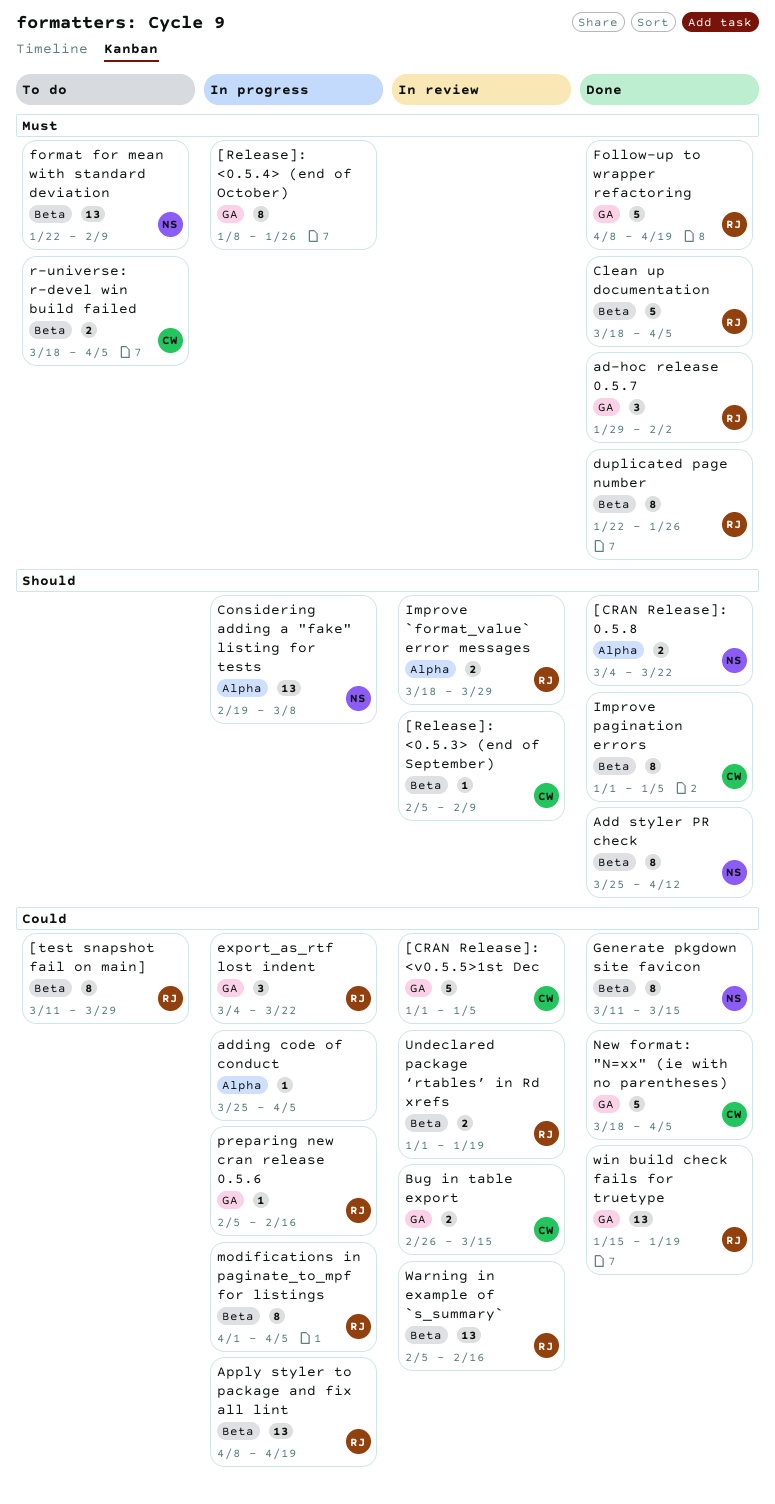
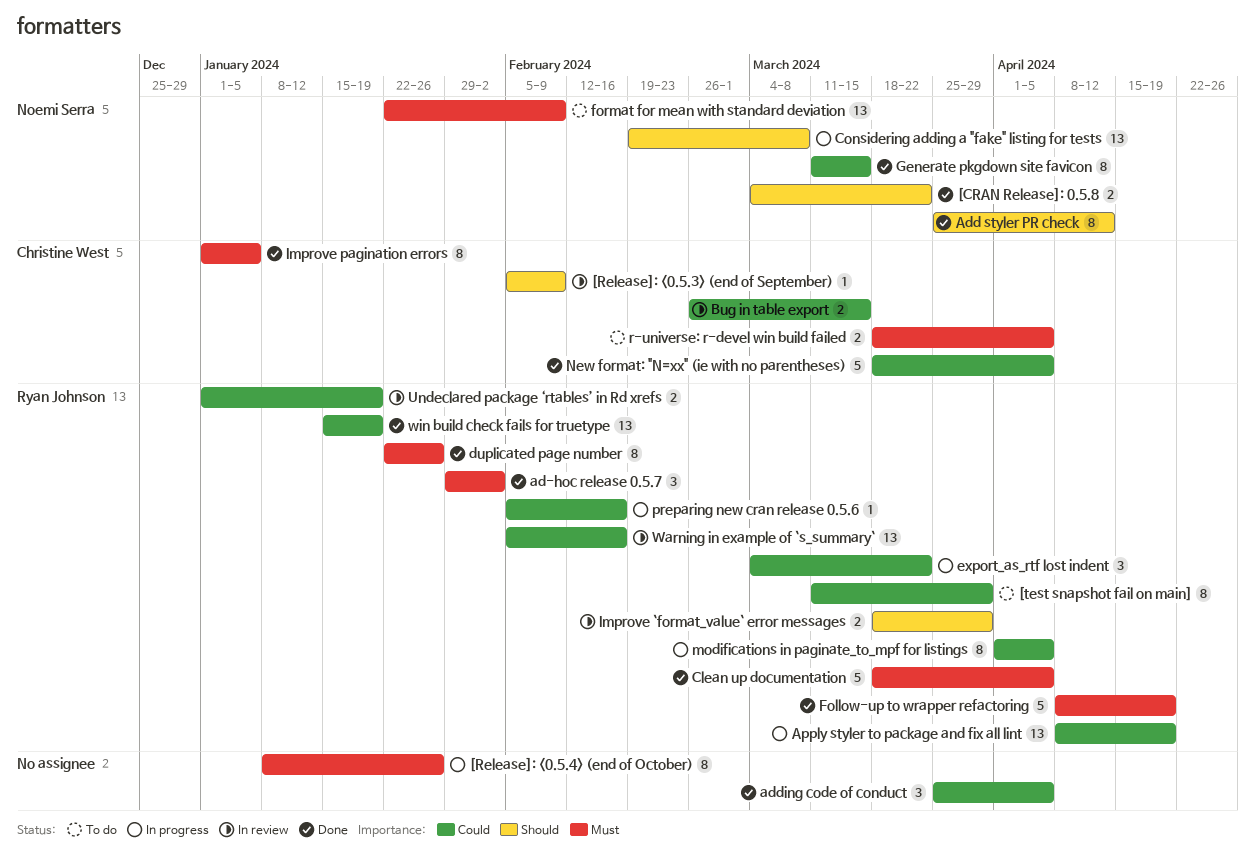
[CRAN Release]: <v0.5.5>1st Dec: present -> none
adding code of conduct, status: In progress -> Done
adding code of conduct, estimate: 1 -> 3
Improve pagination errors, priority: Should -> Must

